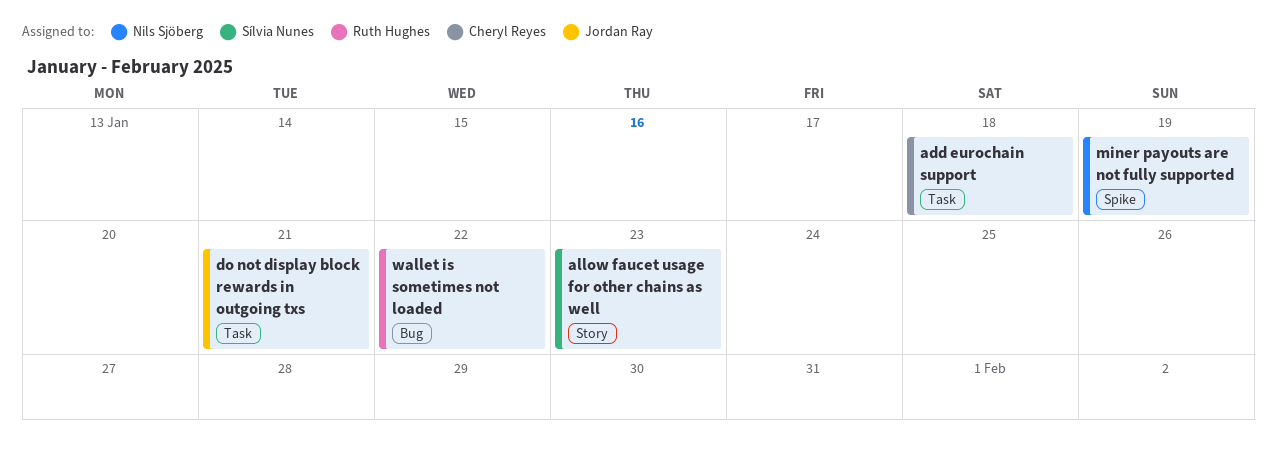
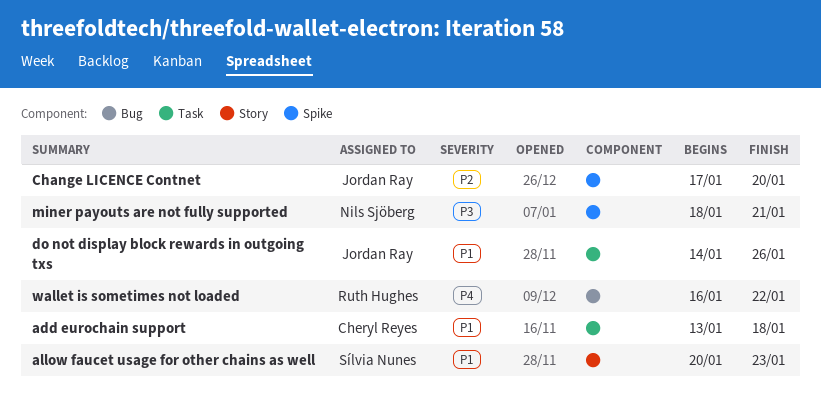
Change LICENCE Contnet: none -> present
do not display block rewards in outgoing txs, due: Jan 21 -> Jan 26
miner payouts are not fully supported, due: Jan 19 -> Jan 21

